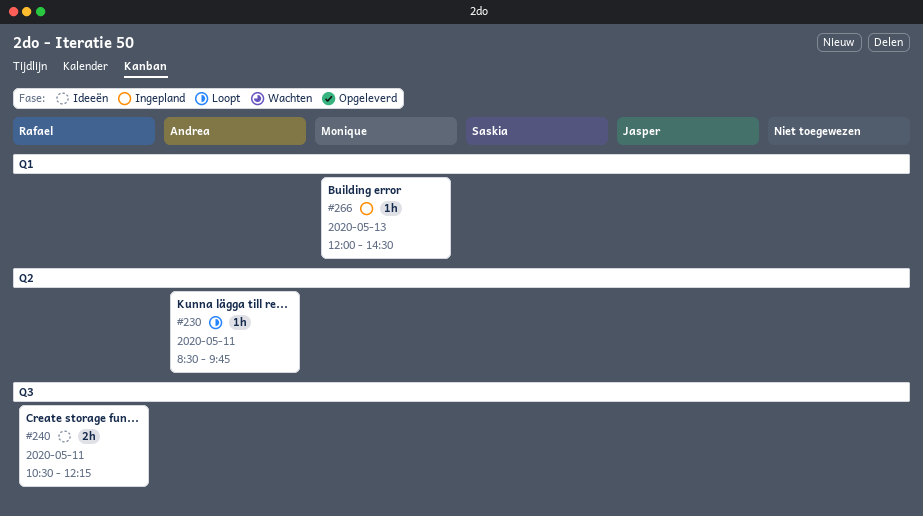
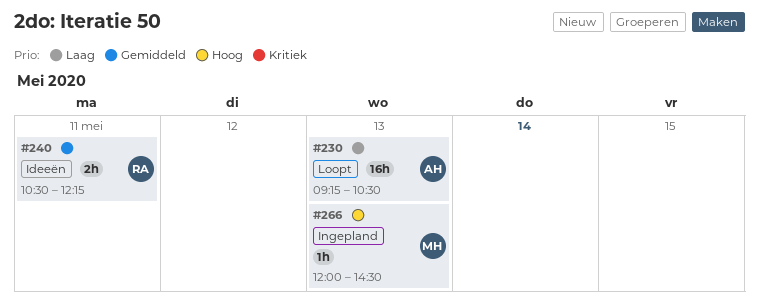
#230, estimate: 1h -> 16h
#230, day: May 11 -> May 13
#230, begins: 08:30 -> 09:15
#230, ends: 09:45 -> 10:30

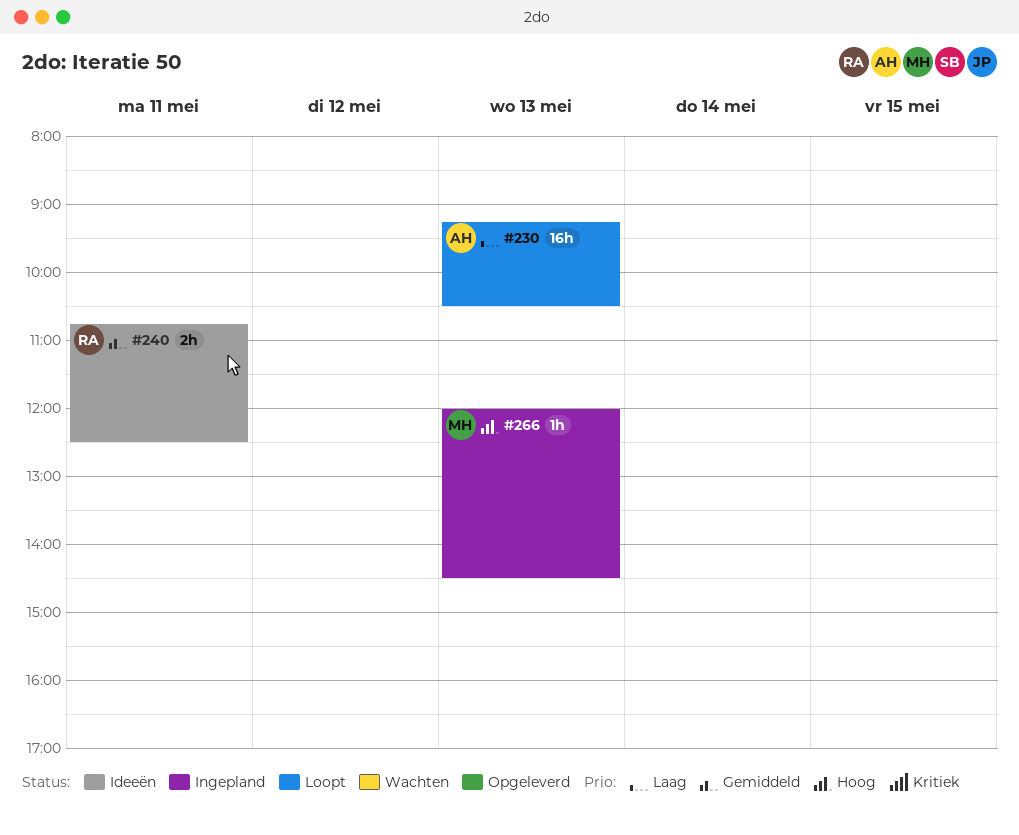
#240, begins: 10:30 -> 10:45
#240, ends: 12:15 -> 12:30

